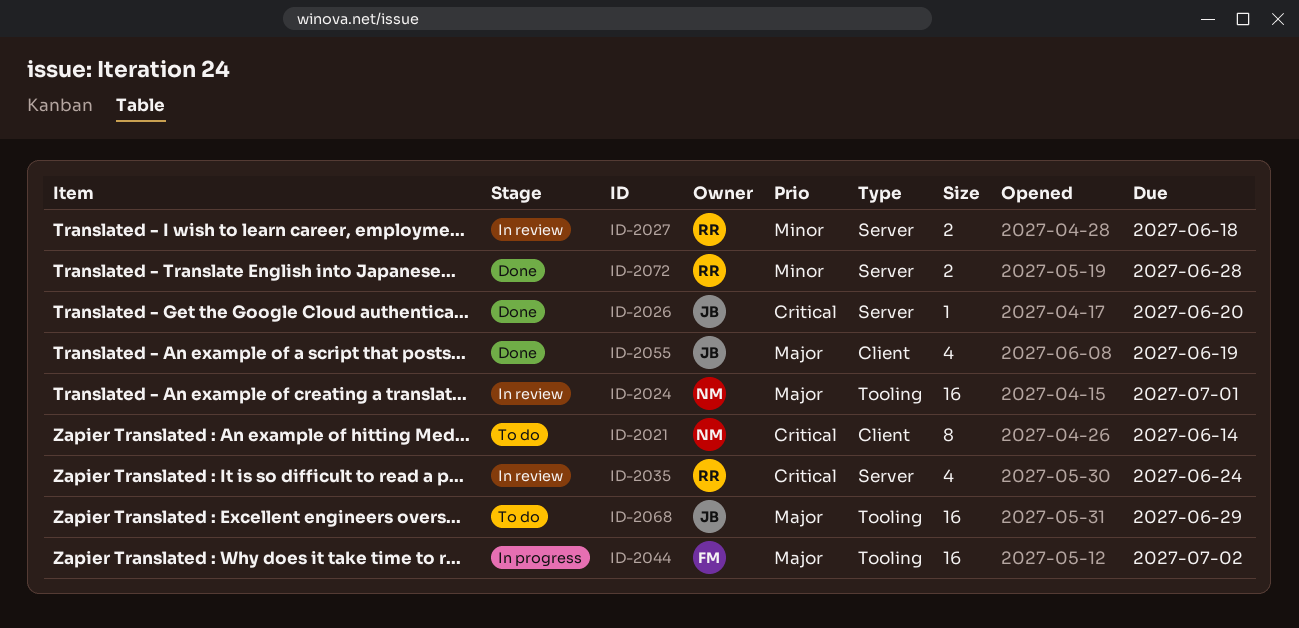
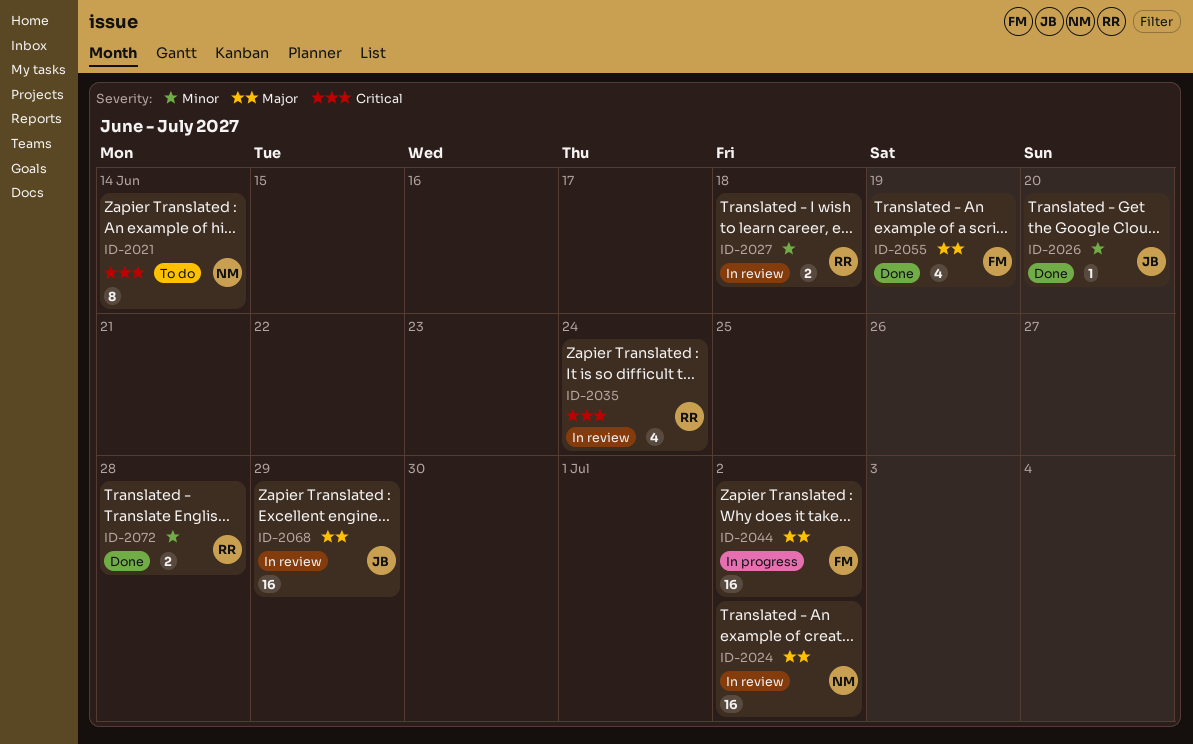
ID-2024, due: Jul 1 -> Jul 2
ID-2026, priority: Critical -> Minor
ID-2055, owner: JB -> FM
ID-2068, status: To do -> In review

